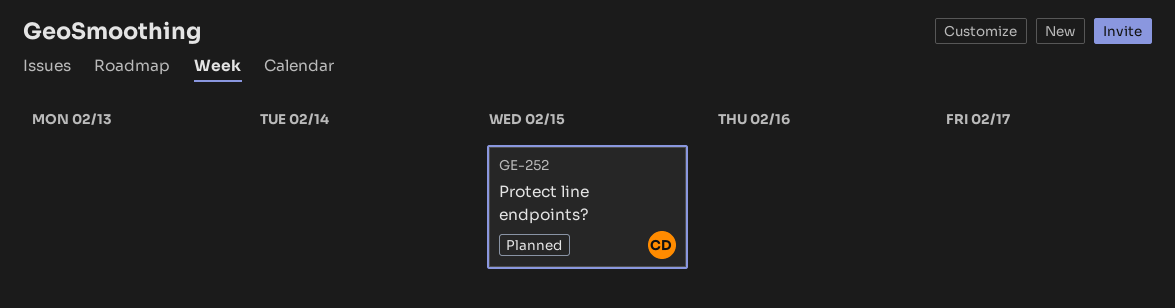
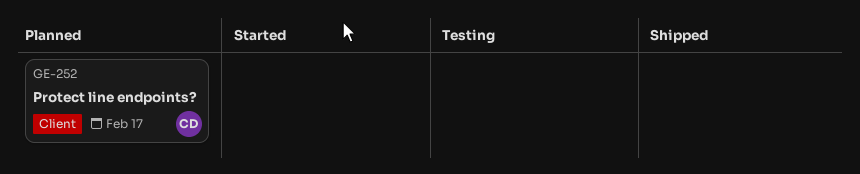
GE-252, due: Feb 15 -> Feb 17

